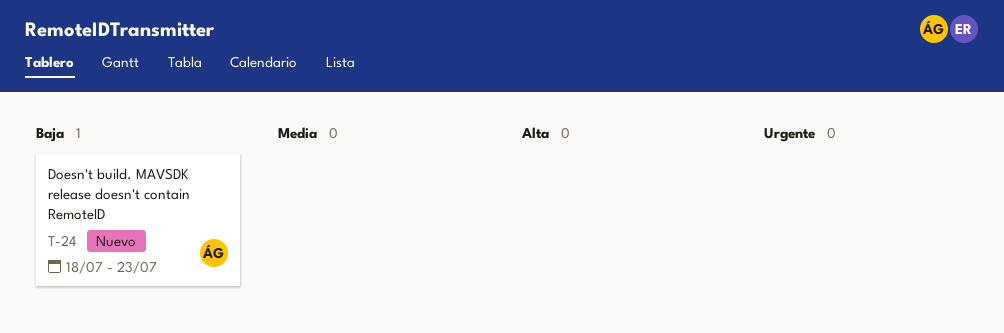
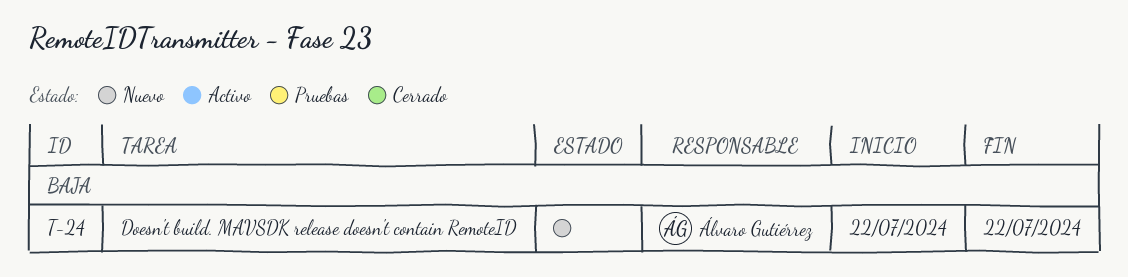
T-24, start: Jul 18 -> Jul 22
T-24, due: Jul 23 -> Jul 22

